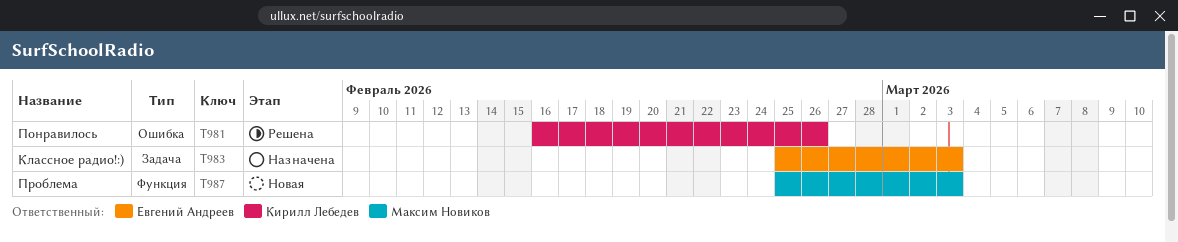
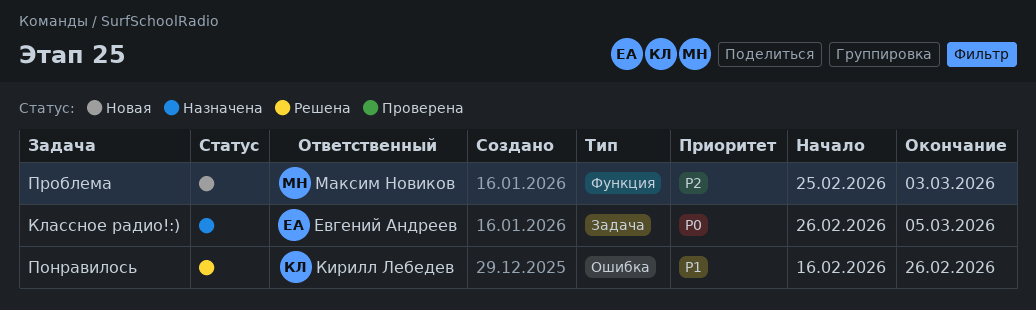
Классное радио!:), start: Feb 25 -> Feb 26
Классное радио!:), due: Mar 3 -> Mar 5

